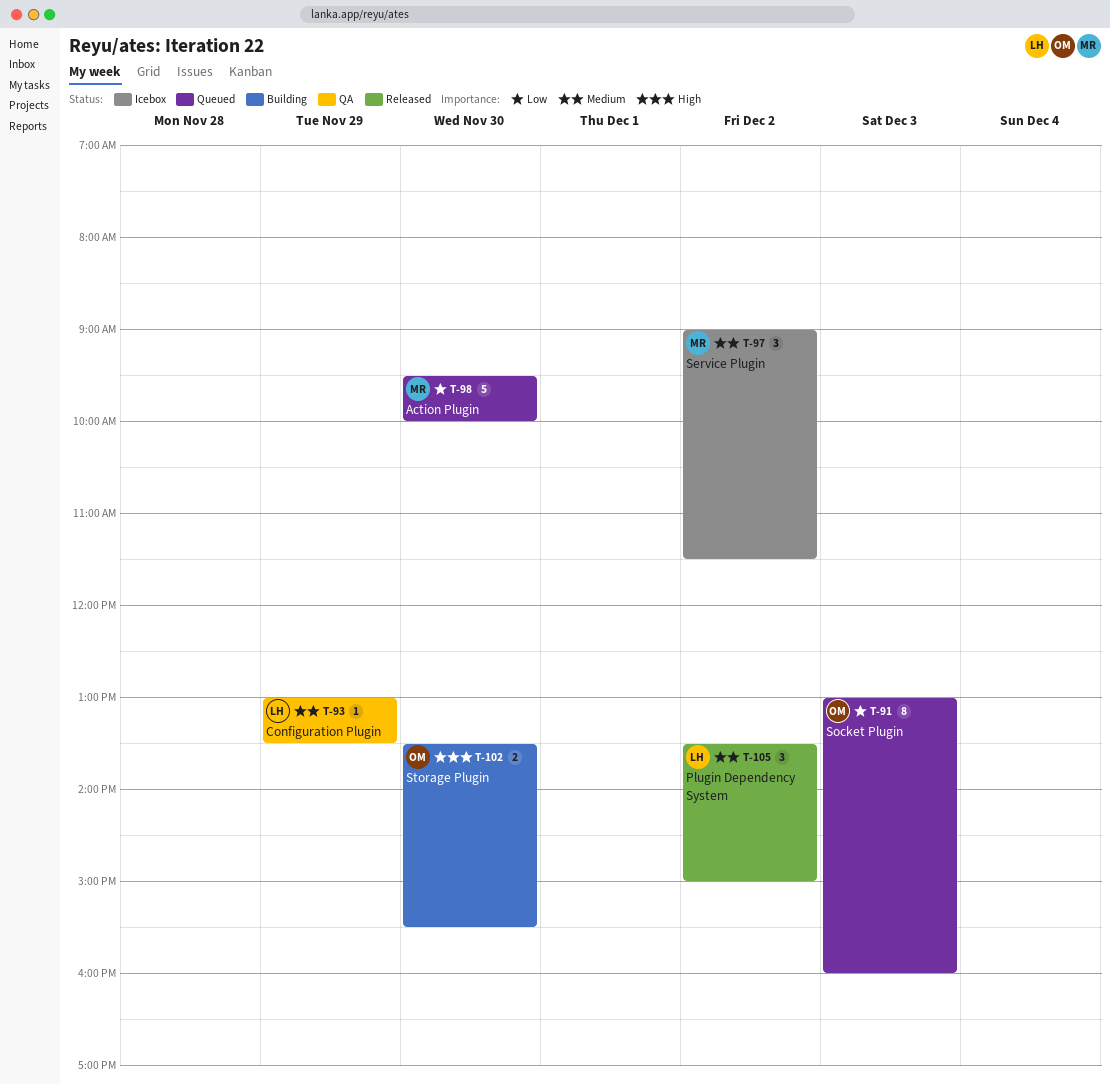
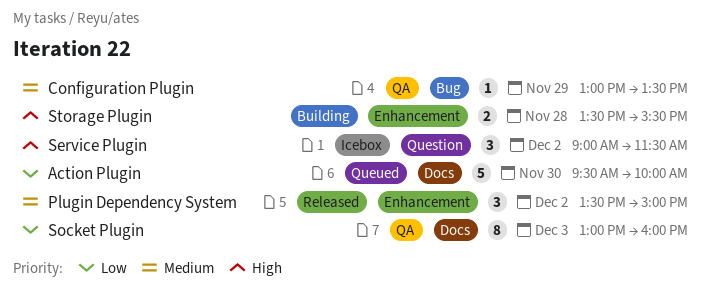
Service Plugin, priority: Medium -> High
Socket Plugin, status: Queued -> QA
Storage Plugin, day: Nov 30 -> Nov 28

